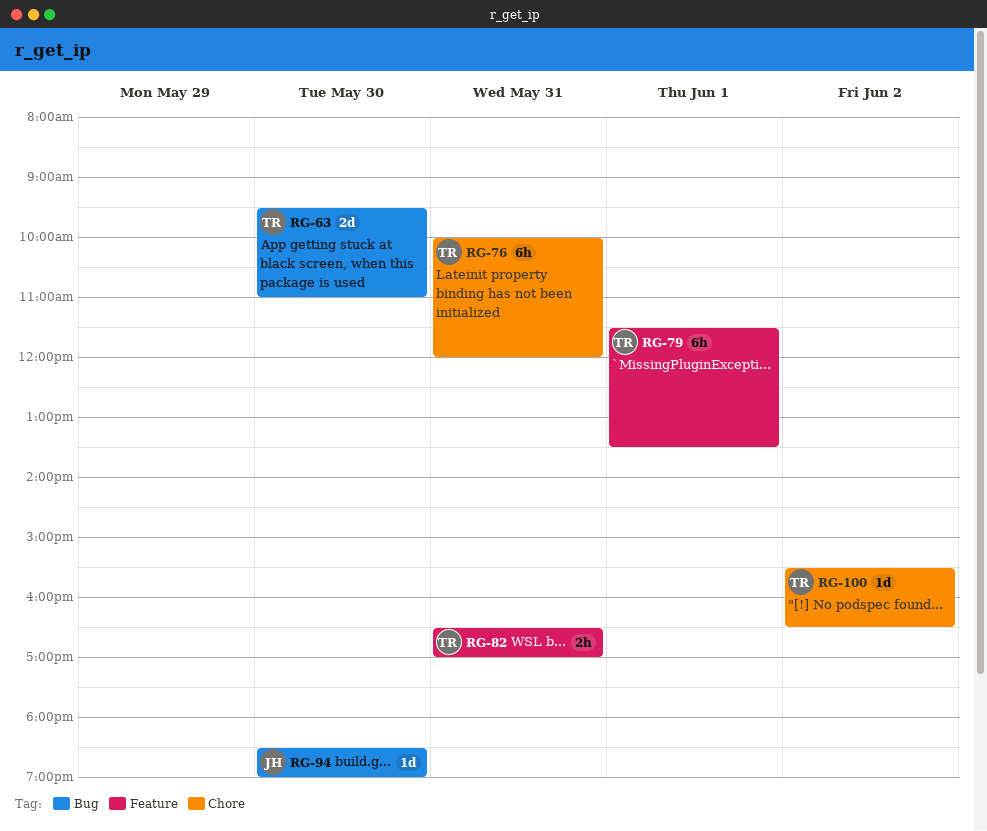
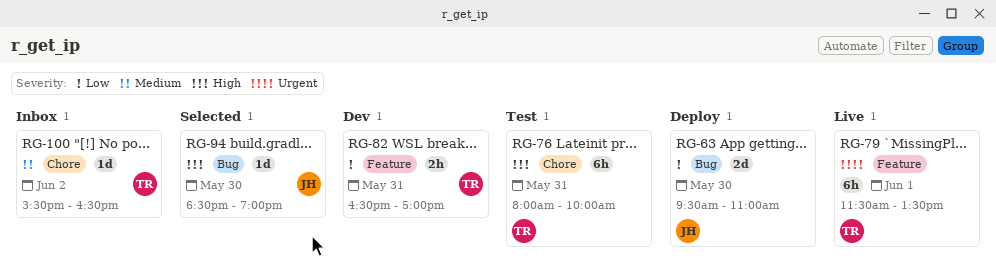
RG-63, owner: TR -> JH
RG-76, begins: 10:00 -> 08:00
RG-76, ends: 12:00 -> 10:00

